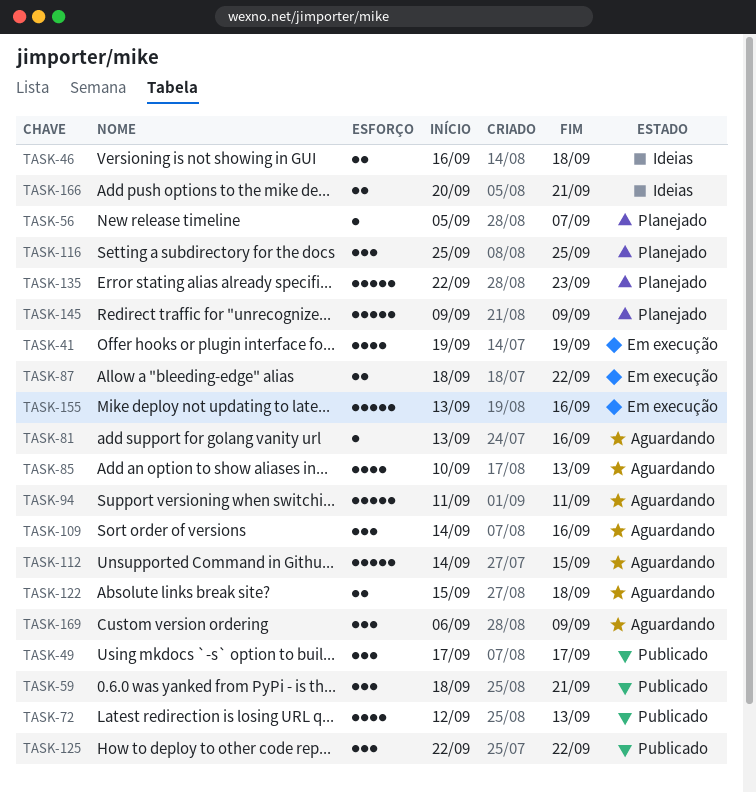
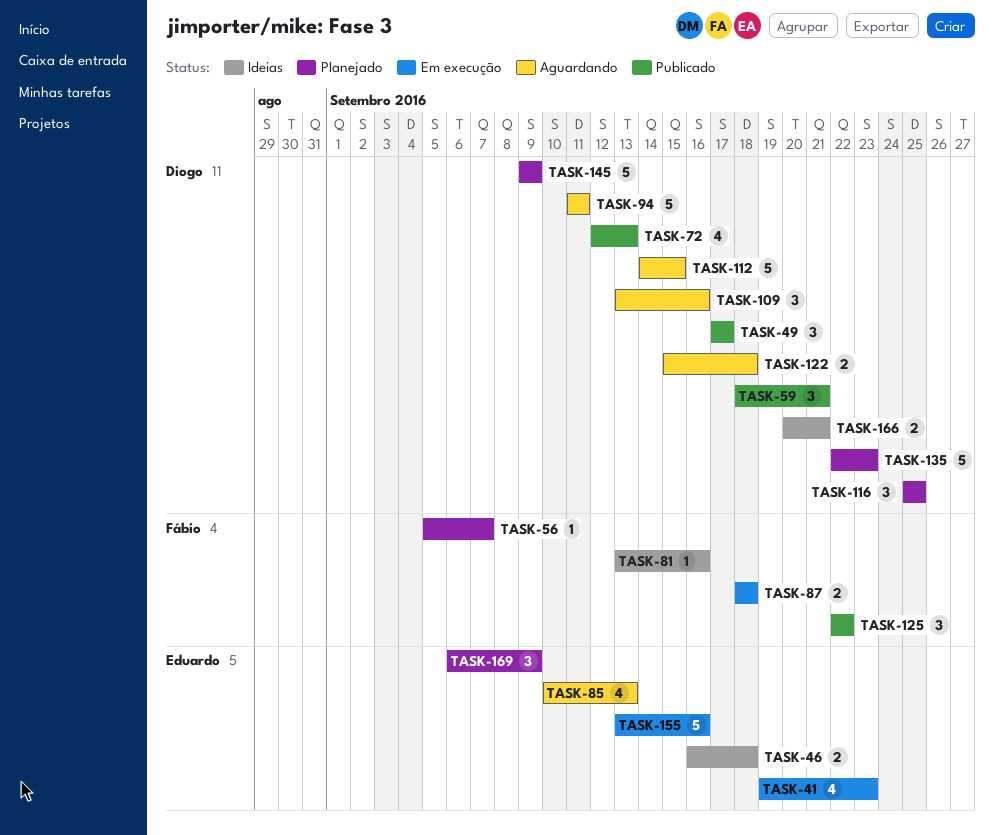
TASK-41, due: Sep 19 -> Sep 23
TASK-81, status: Aguardando -> Ideias
TASK-87, due: Sep 22 -> Sep 18
TASK-109, start: Sep 14 -> Sep 13
TASK-169, status: Aguardando -> Planejado

